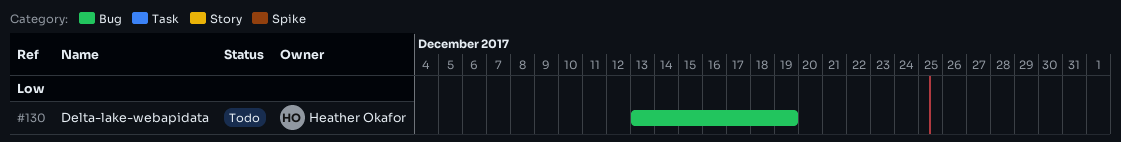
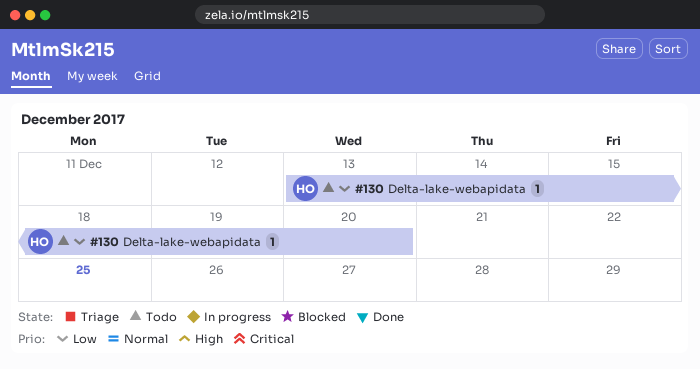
#130, due: Dec 19 -> Dec 20

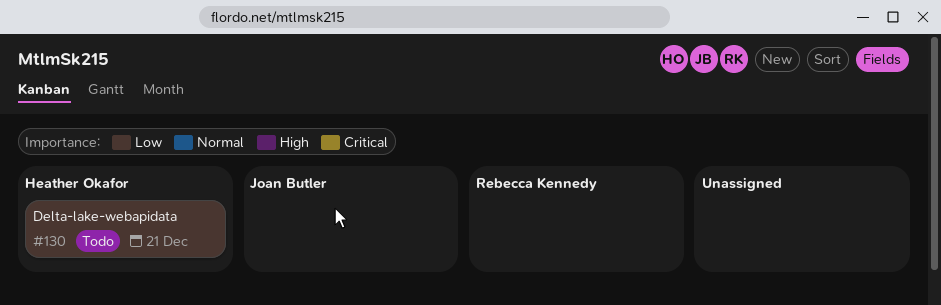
#130, due: Dec 20 -> Dec 21

